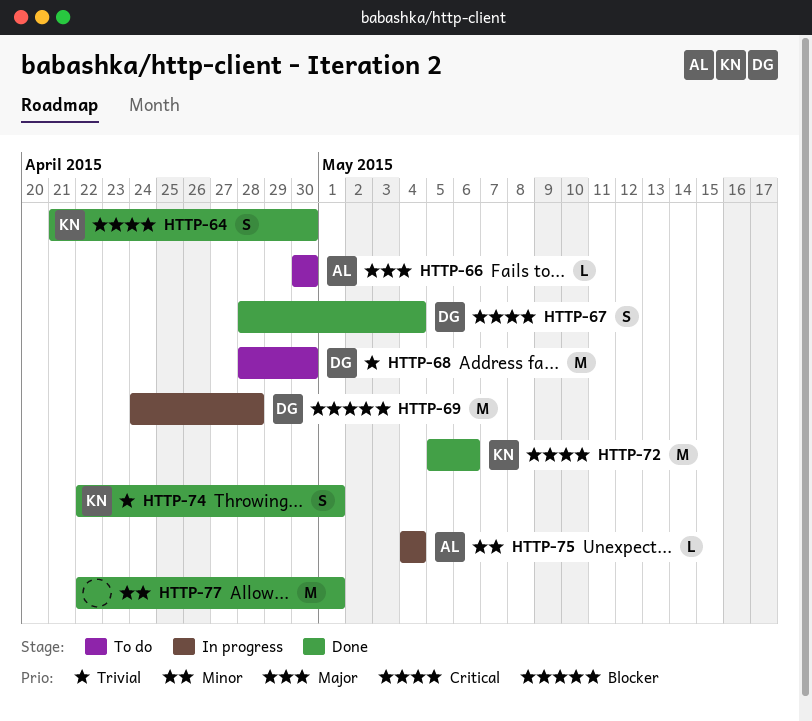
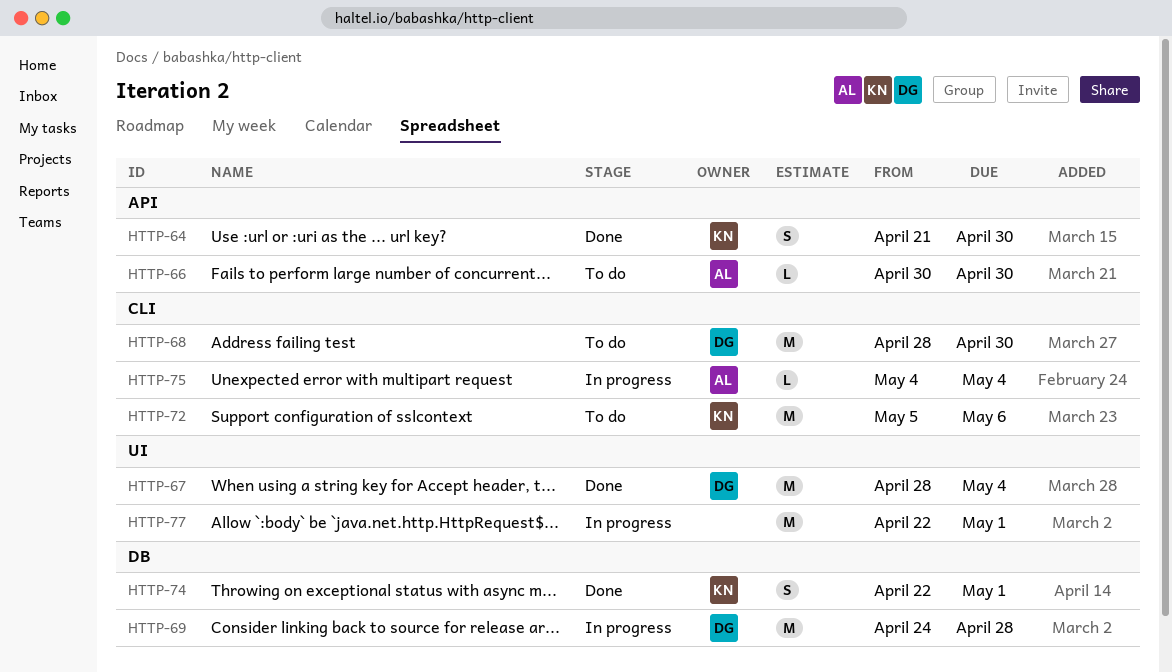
HTTP-67, estimate: S -> M
HTTP-72, status: Done -> To do
HTTP-77, status: Done -> In progress

